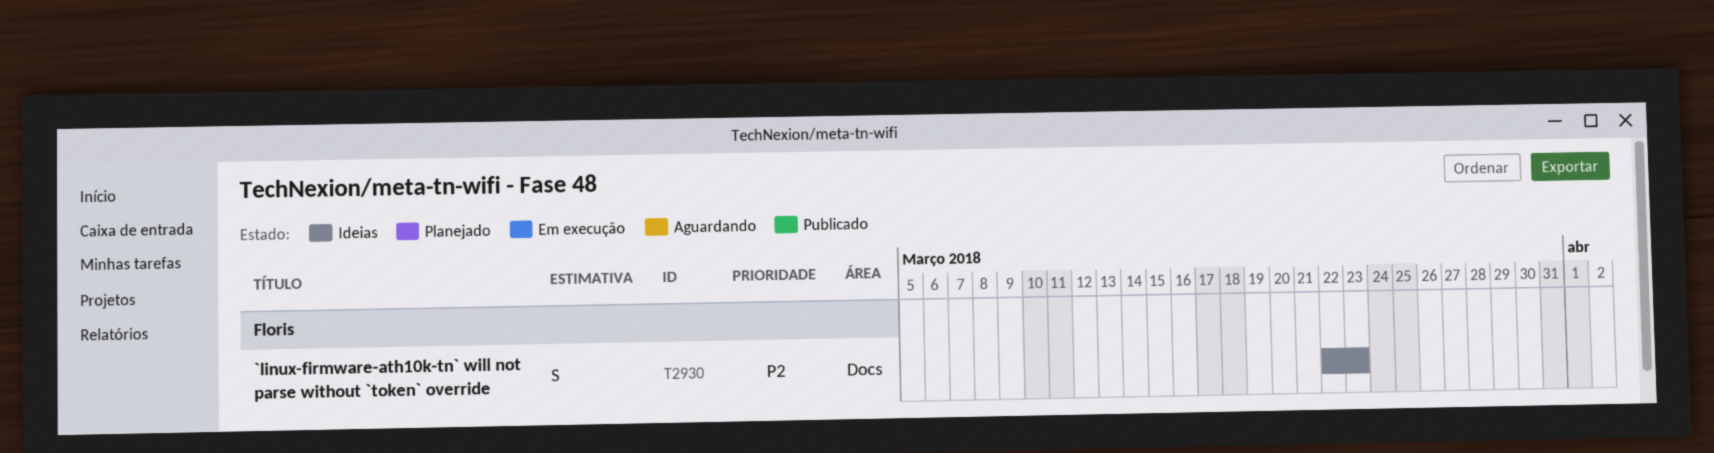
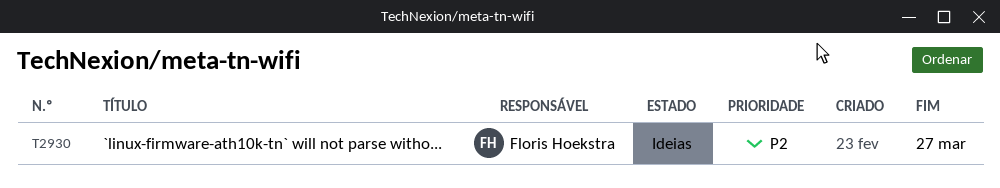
T2930, due: Mar 23 -> Mar 27

